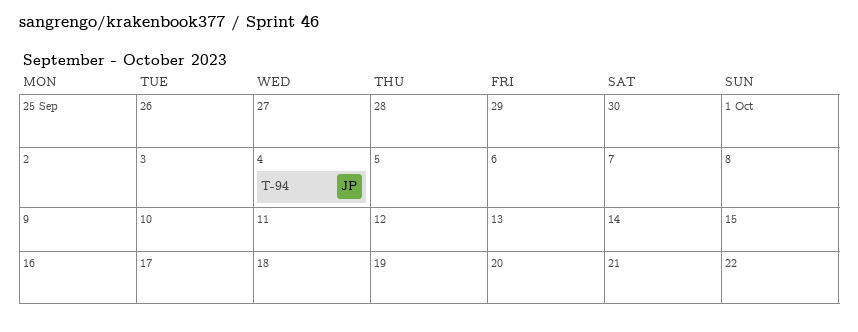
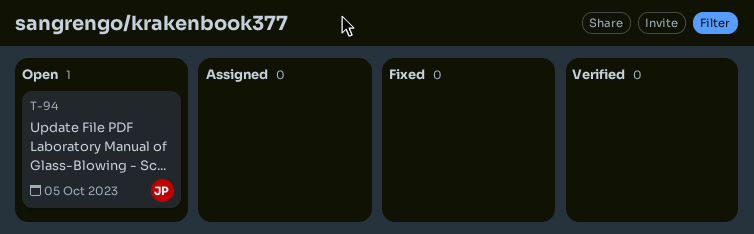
T-94, due: Oct 4 -> Oct 5

